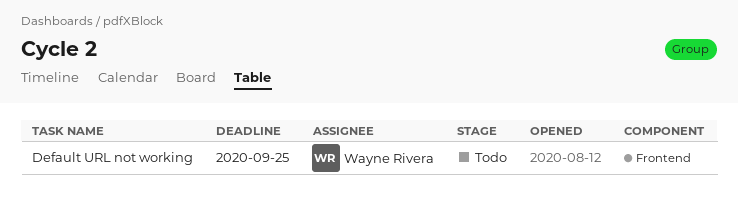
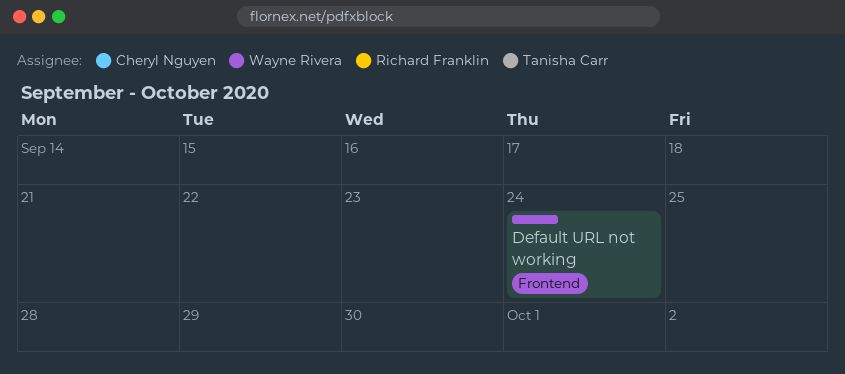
Default URL not working, due: Sep 25 -> Sep 24

